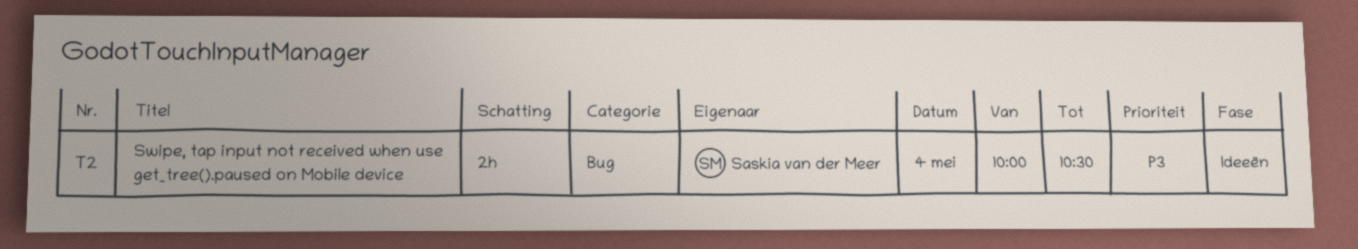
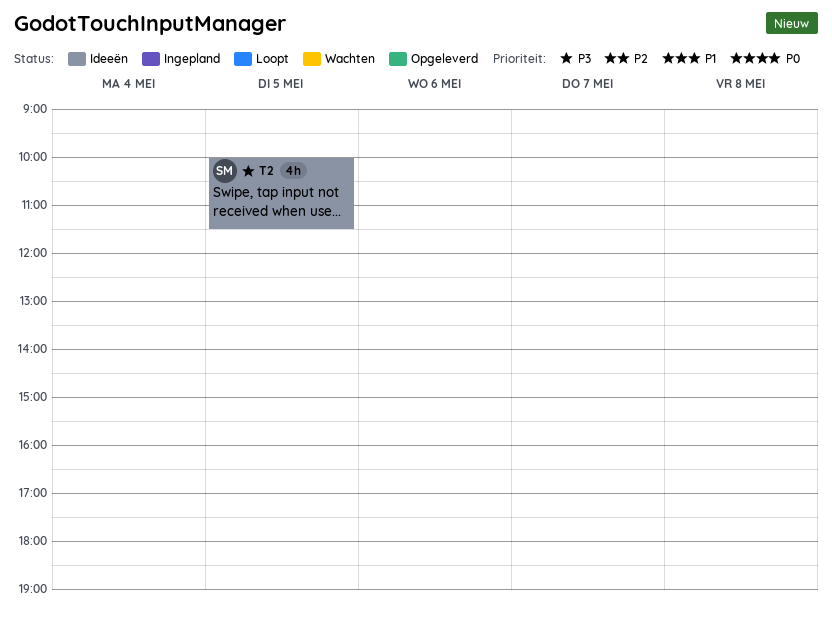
T2, estimate: 2h -> 4h
T2, day: May 4 -> May 5
T2, ends: 10:30 -> 11:30

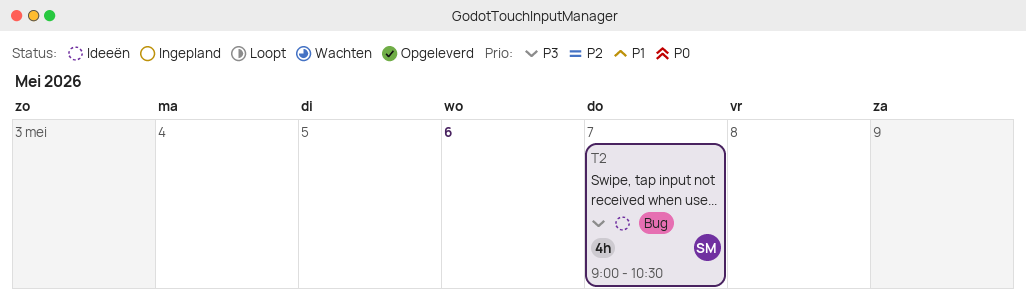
T2, day: May 5 -> May 7
T2, begins: 10:00 -> 09:00
T2, ends: 11:30 -> 10:30

